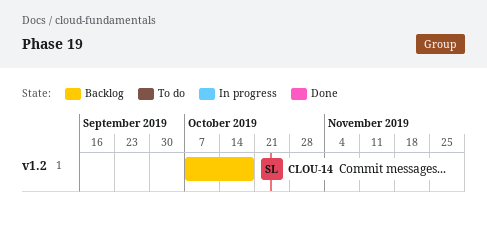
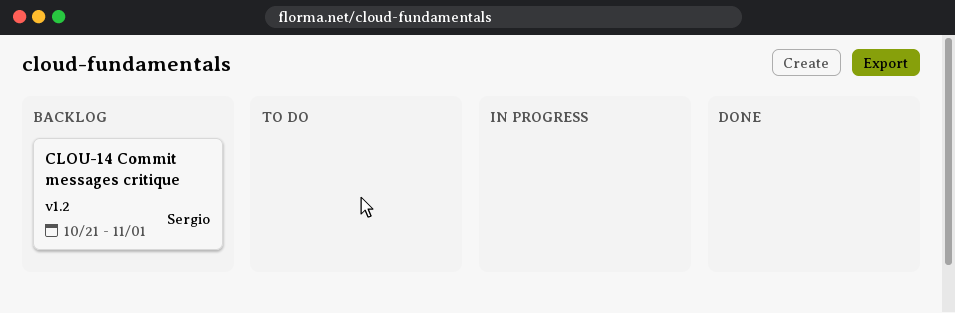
CLOU-14, start: Oct 7 -> Oct 21
CLOU-14, due: Oct 18 -> Nov 1

